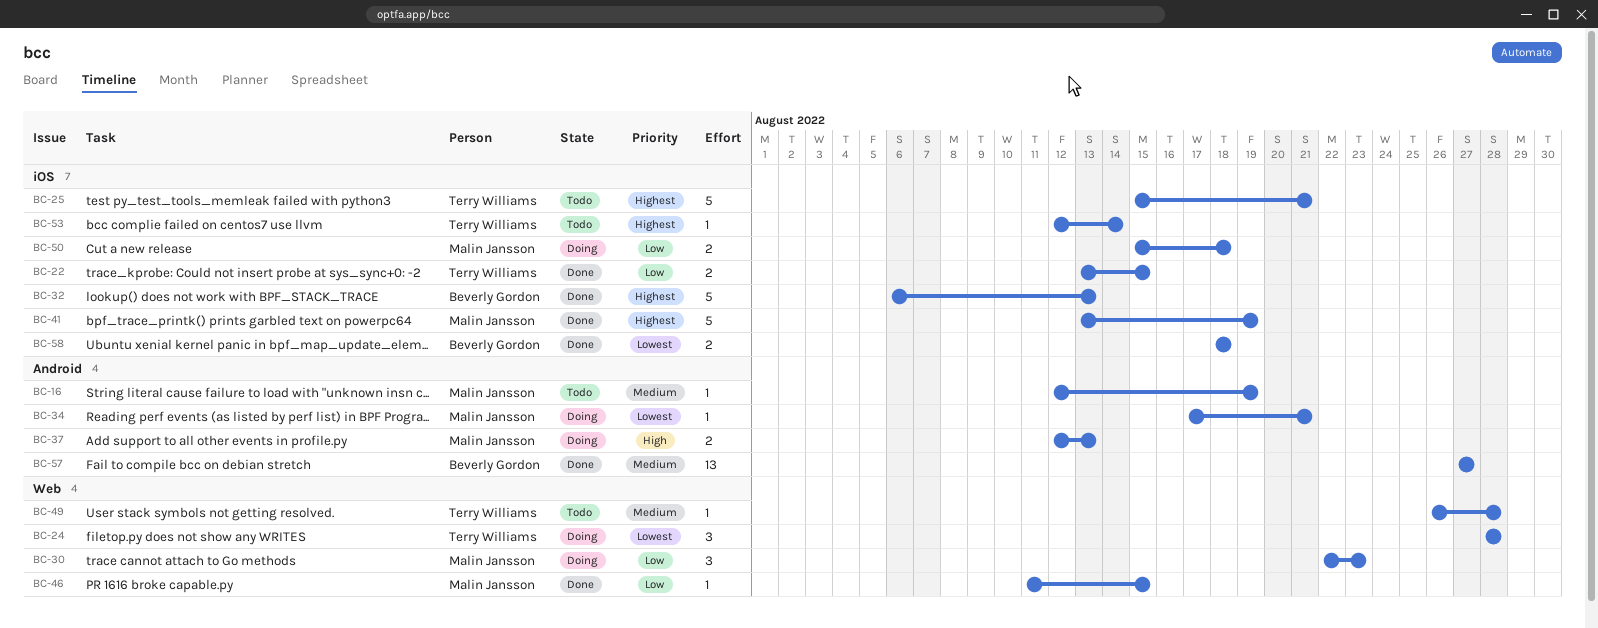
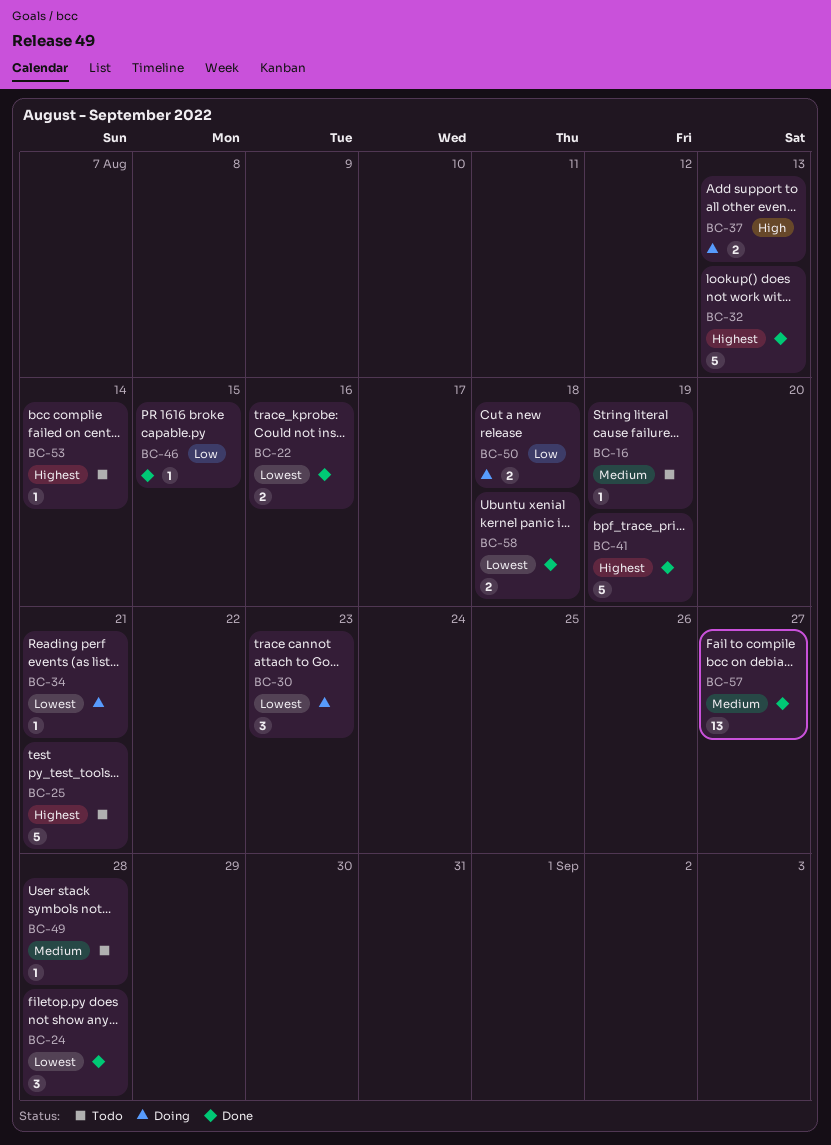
BC-22, priority: Low -> Lowest
BC-22, due: Aug 15 -> Aug 16
BC-24, status: Doing -> Done
BC-30, priority: Low -> Lowest

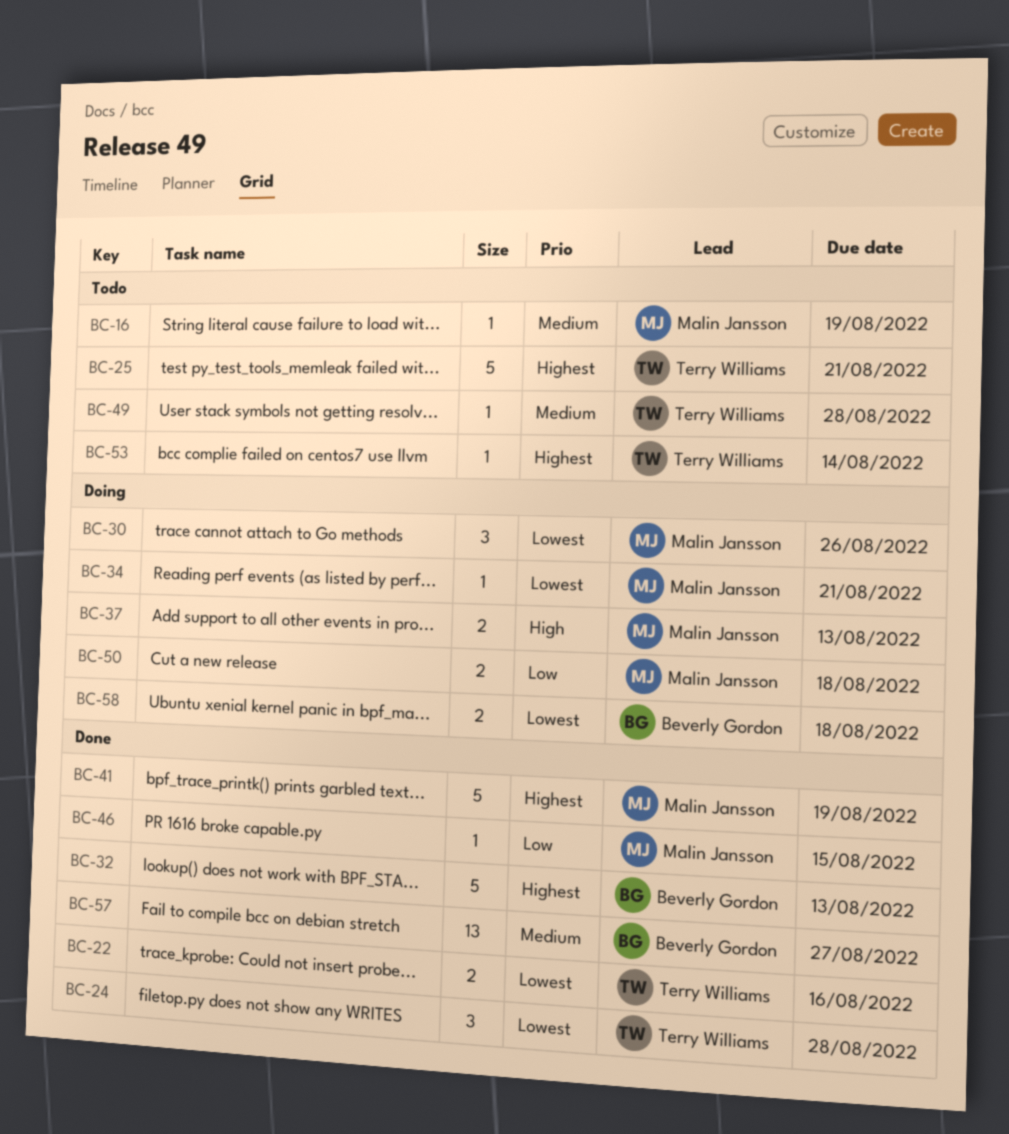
BC-30, due: Aug 23 -> Aug 26
BC-58, status: Done -> Doing

